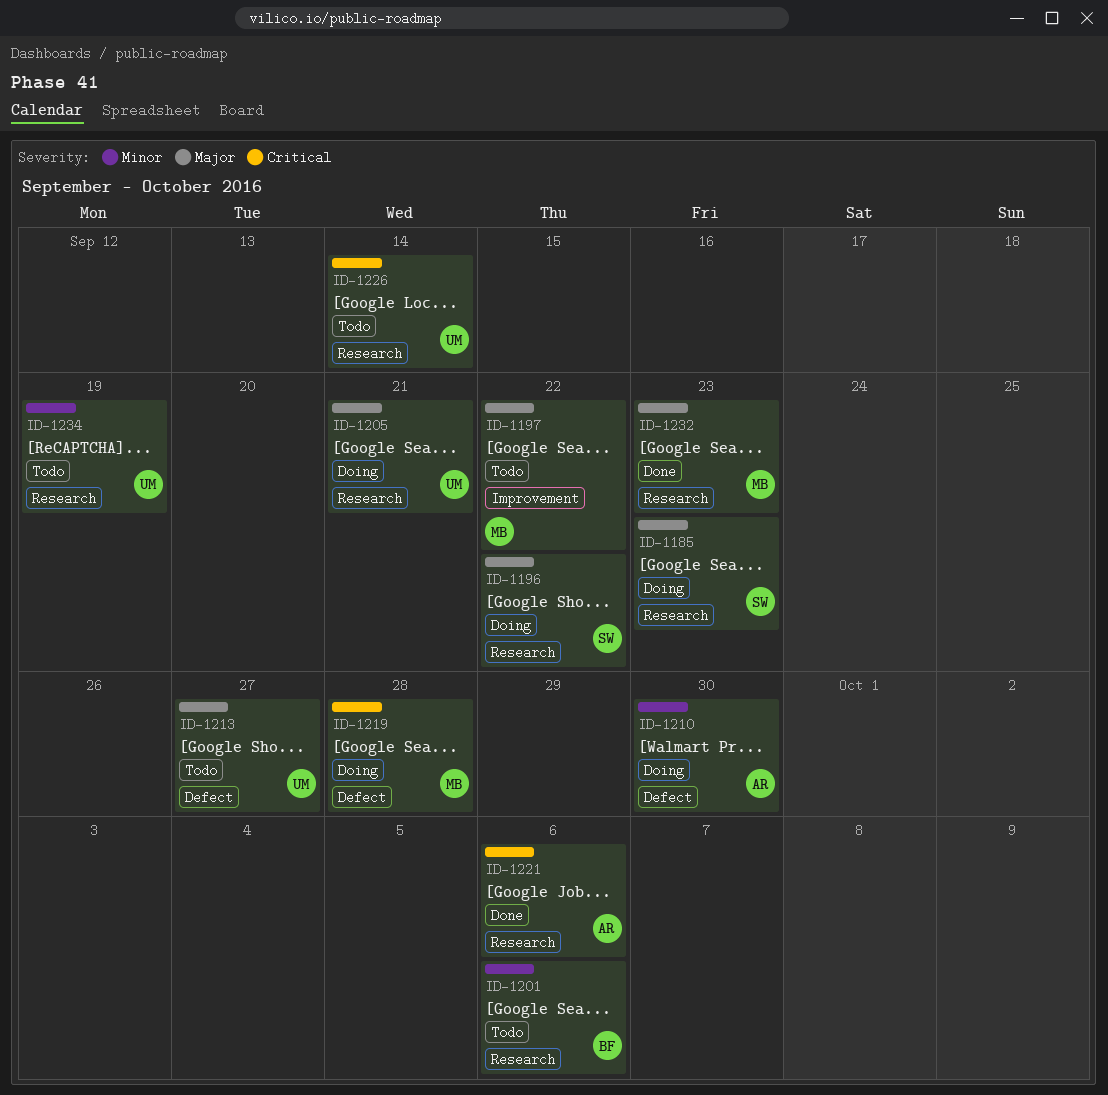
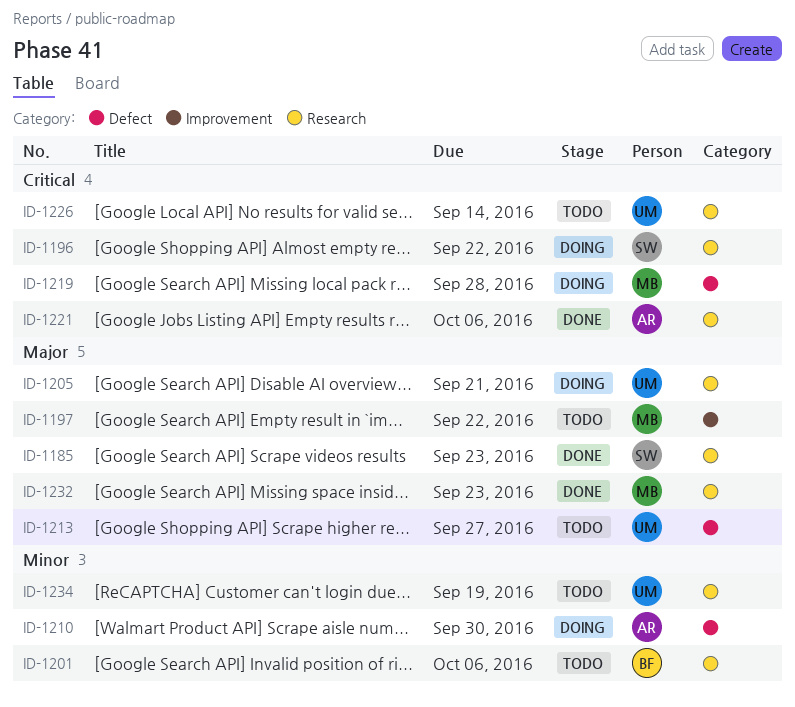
ID-1185, status: Doing -> Done
ID-1196, priority: Major -> Critical

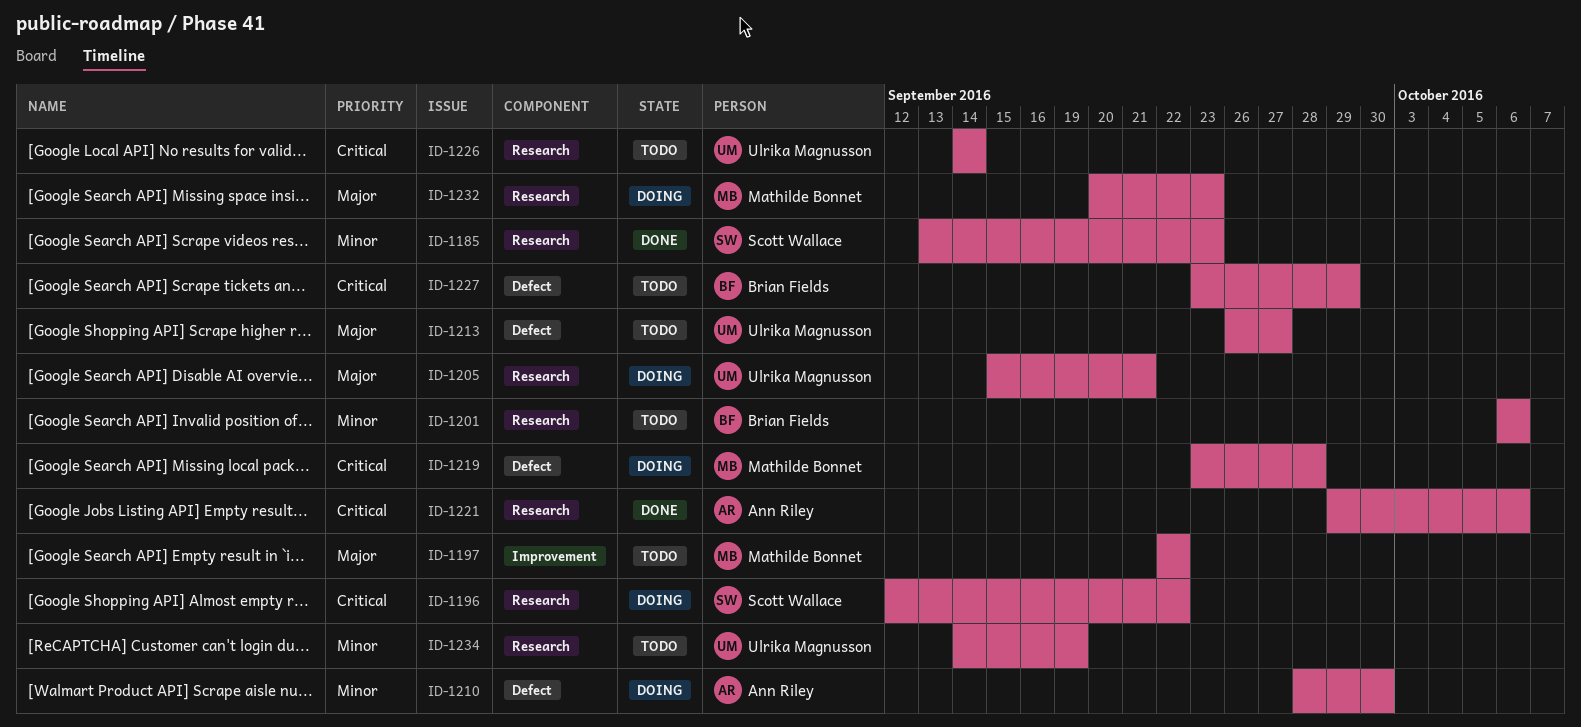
ID-1185, priority: Major -> Minor
ID-1227: none -> present
ID-1232, status: Done -> Doing

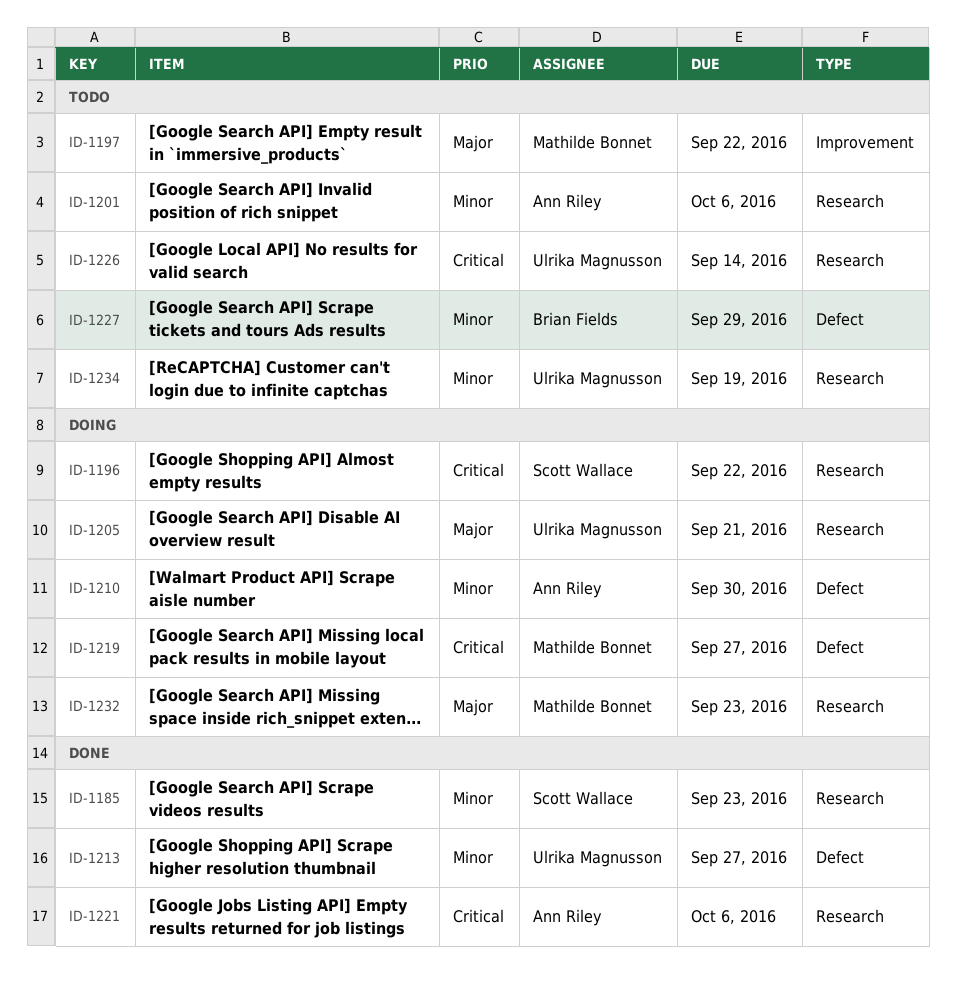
ID-1201, owner: Brian Fields -> Ann Riley
ID-1213, status: Todo -> Done
ID-1213, priority: Major -> Minor
ID-1219, due: Sep 28 -> Sep 27
ID-1227, priority: Critical -> Minor

